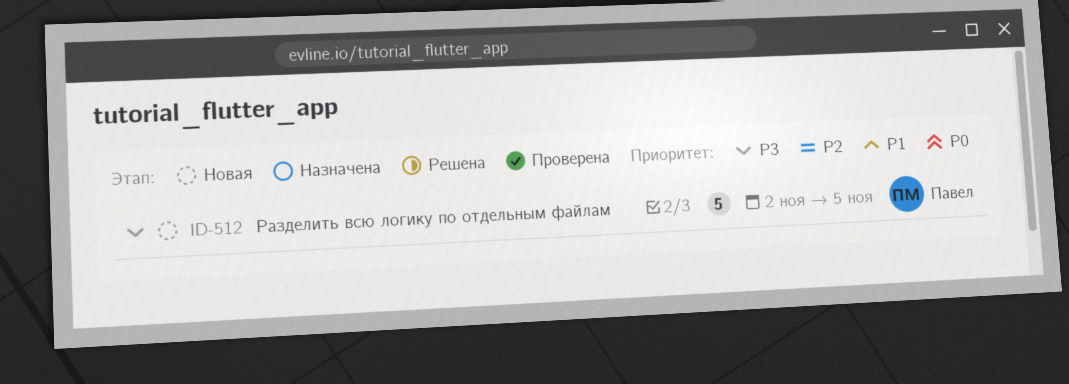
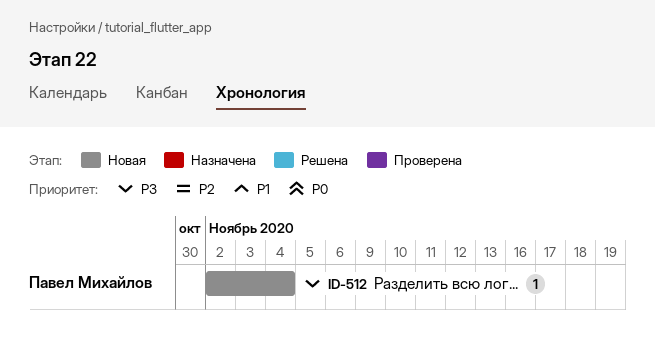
ID-512, estimate: 5 -> 1
ID-512, due: Nov 5 -> Nov 4

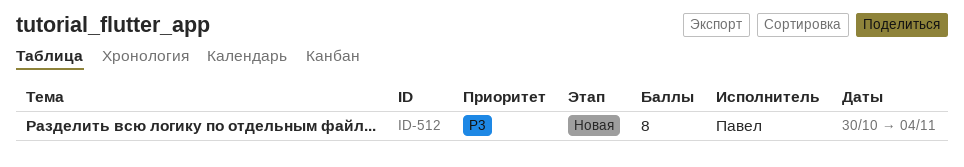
ID-512, estimate: 1 -> 8
ID-512, start: Nov 2 -> Oct 30

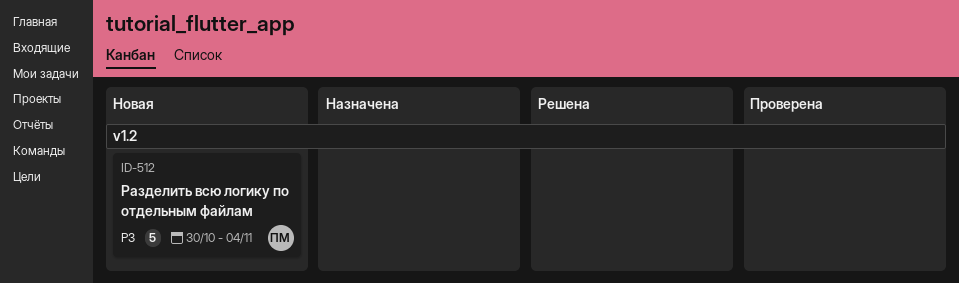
ID-512, estimate: 8 -> 5

